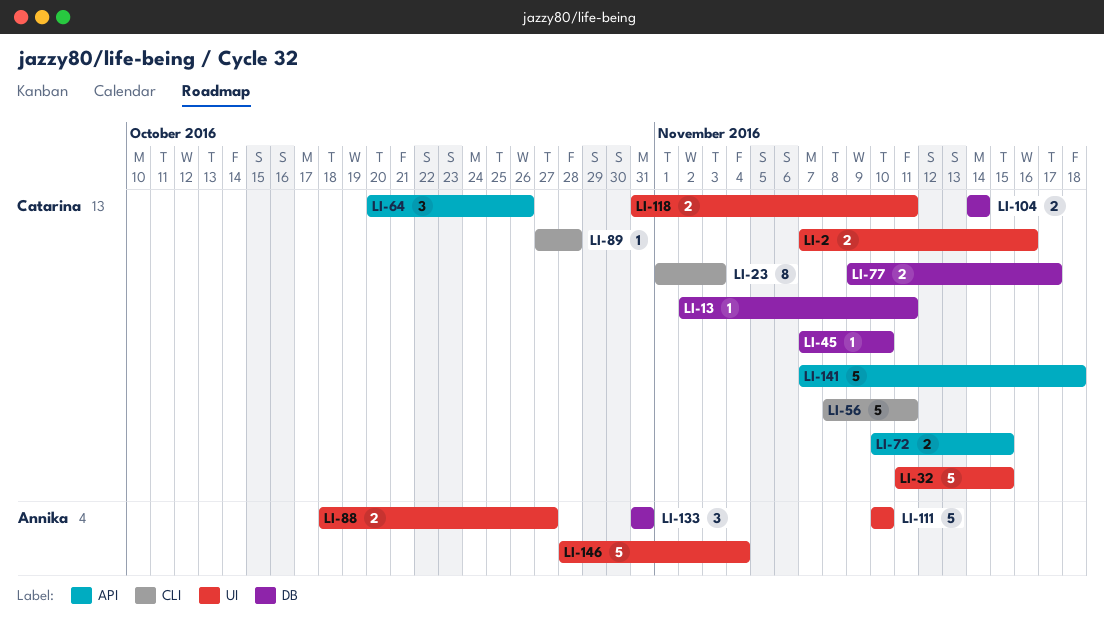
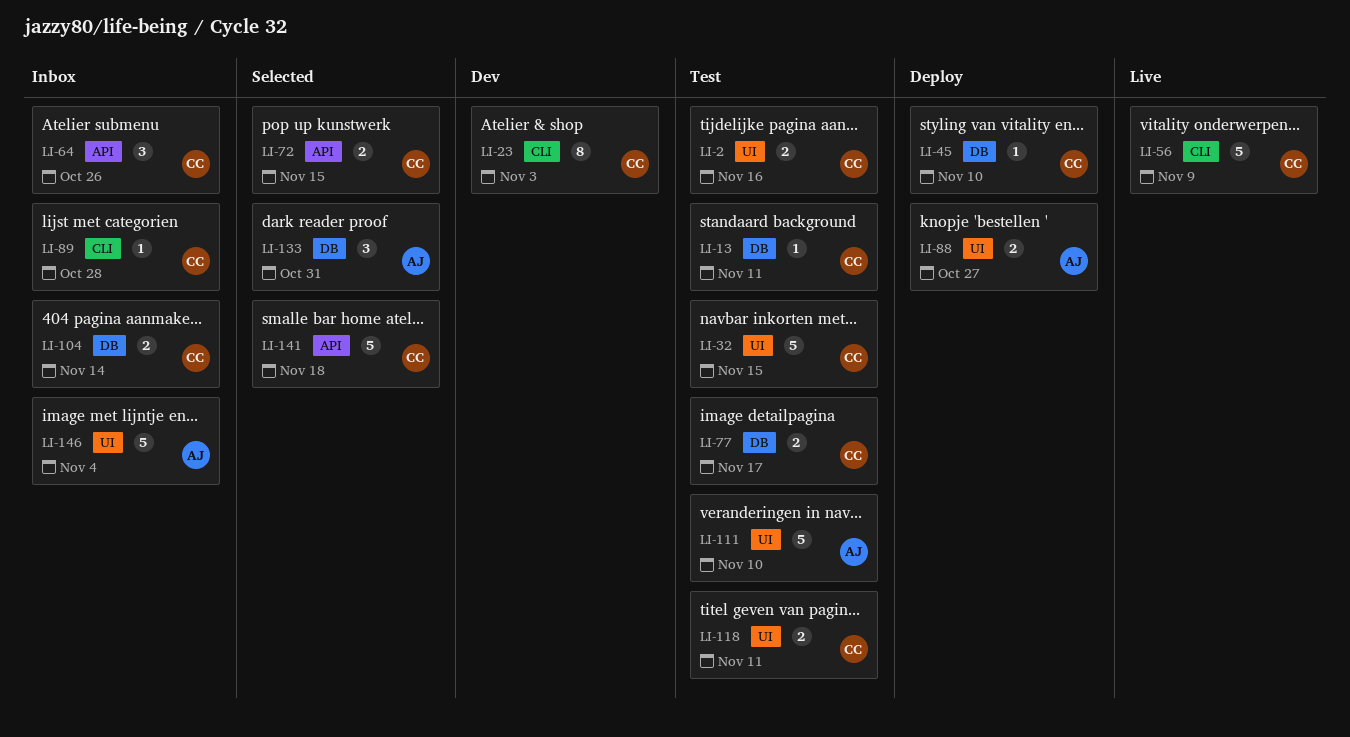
LI-56, due: Nov 11 -> Nov 9

